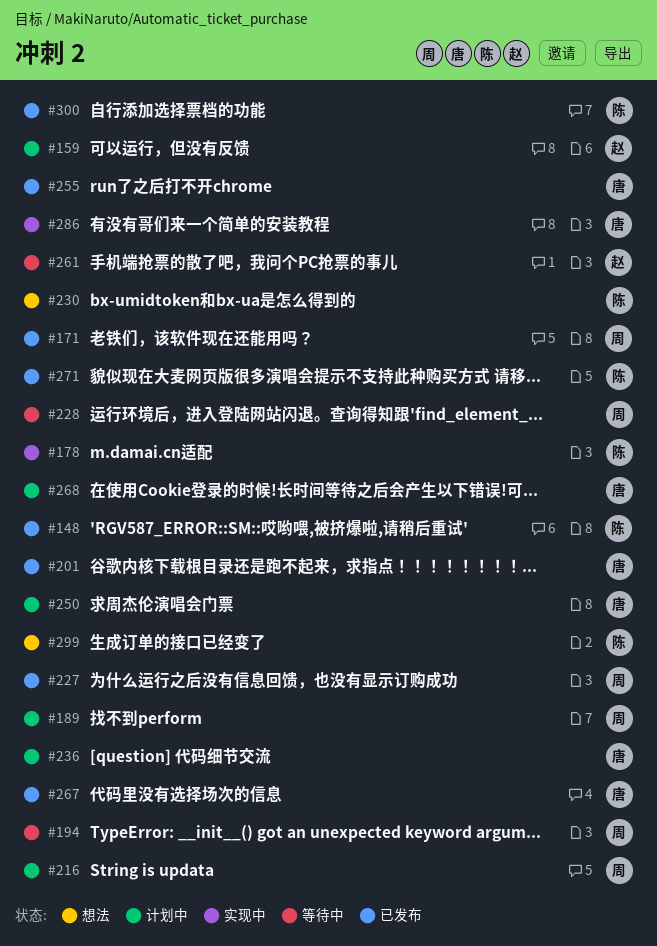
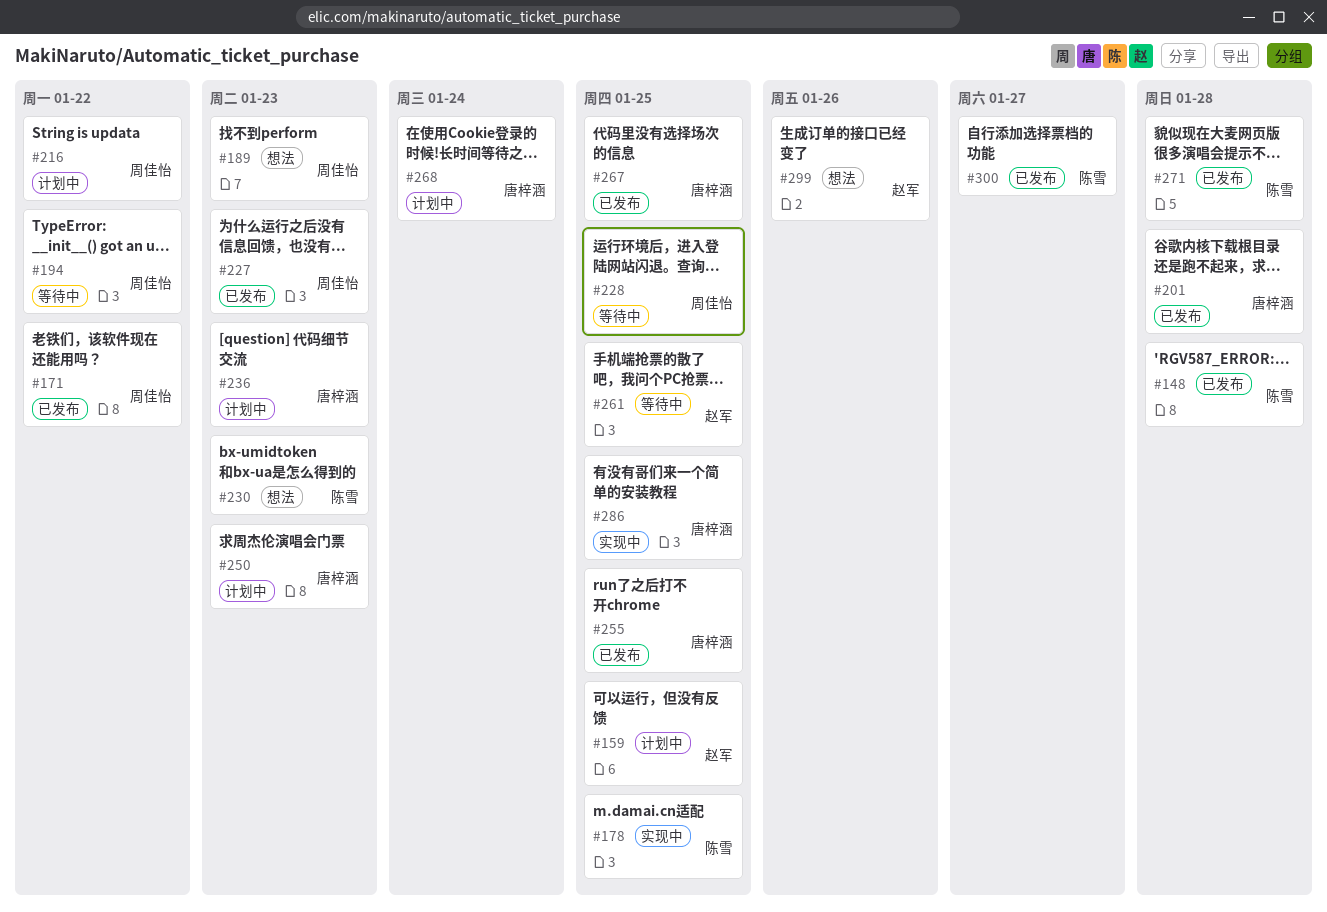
#189, status: 计划中 -> 想法
#299, owner: 陈雪 -> 赵军

